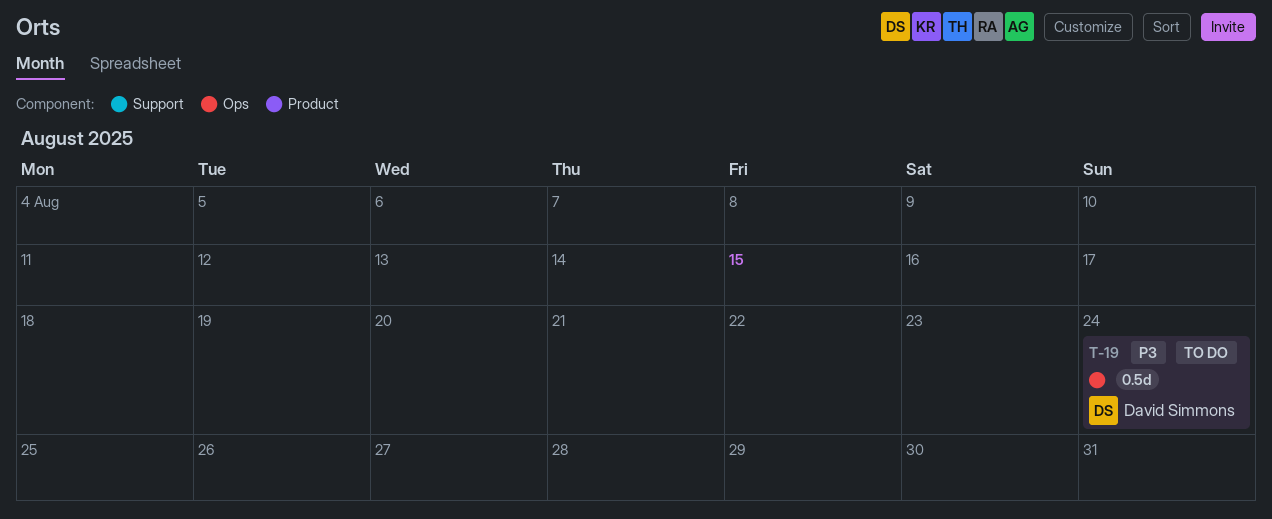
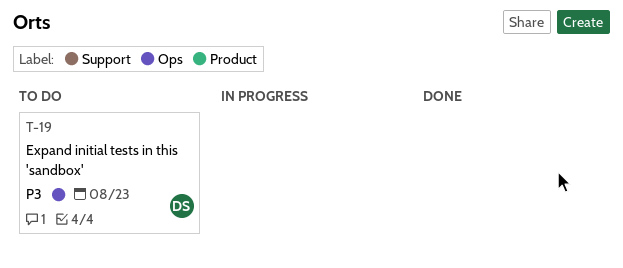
T-19, due: Aug 24 -> Aug 23

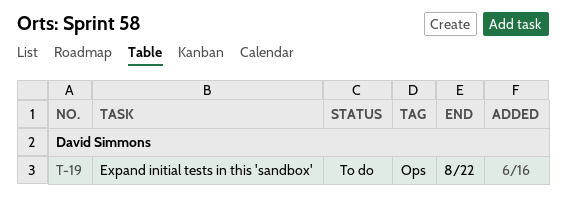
T-19, due: Aug 23 -> Aug 22

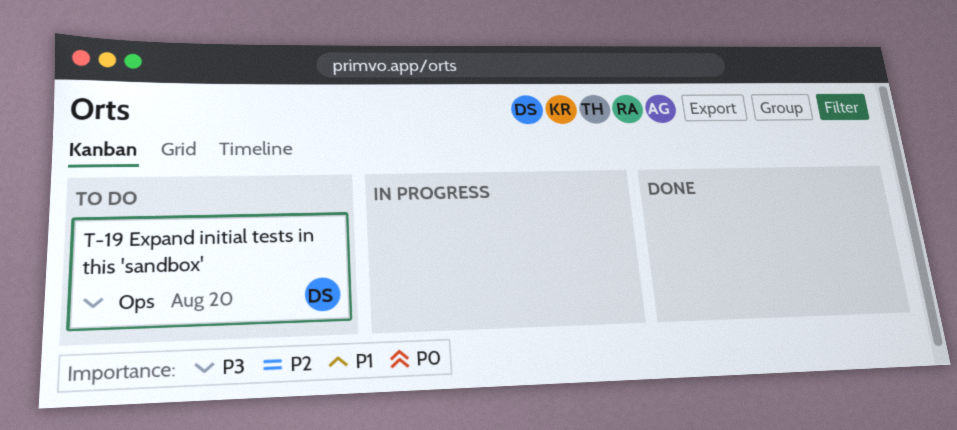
T-19, due: Aug 22 -> Aug 20

